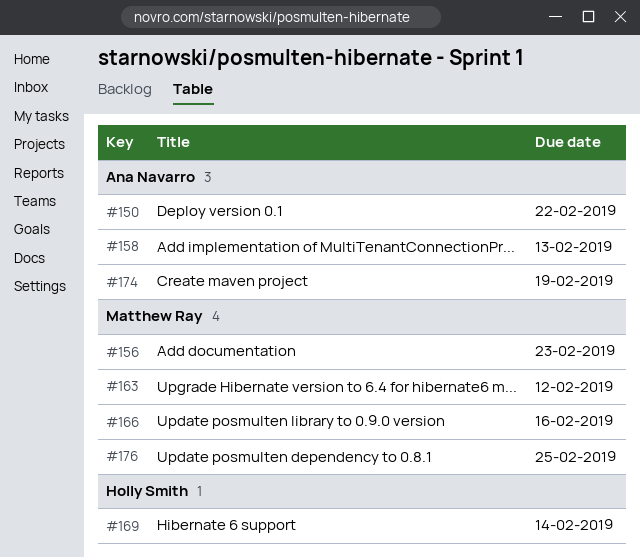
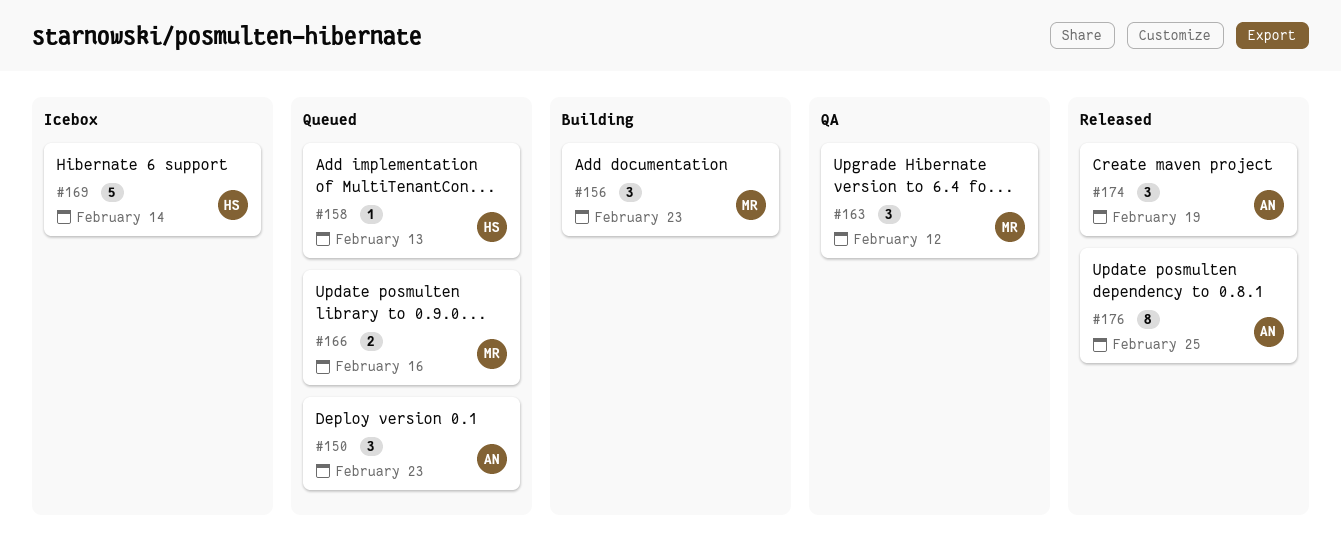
#150, due: Feb 22 -> Feb 23
#158, owner: Ana Navarro -> Holly Smith
#176, owner: Matthew Ray -> Ana Navarro

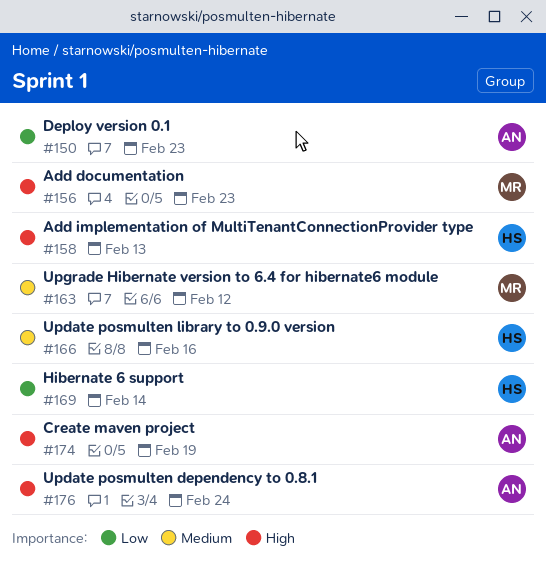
#166, owner: MR -> HS
#176, due: Feb 25 -> Feb 24

